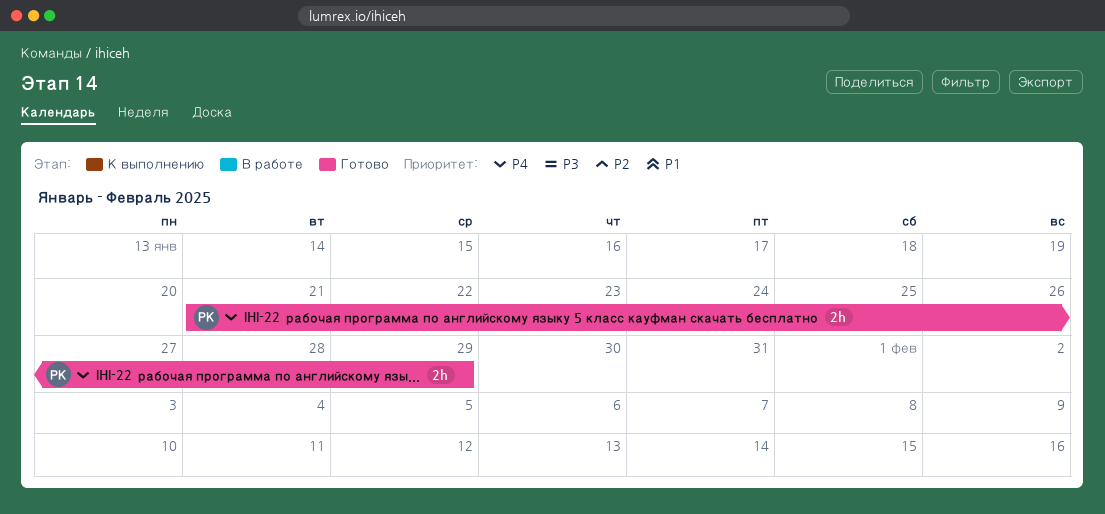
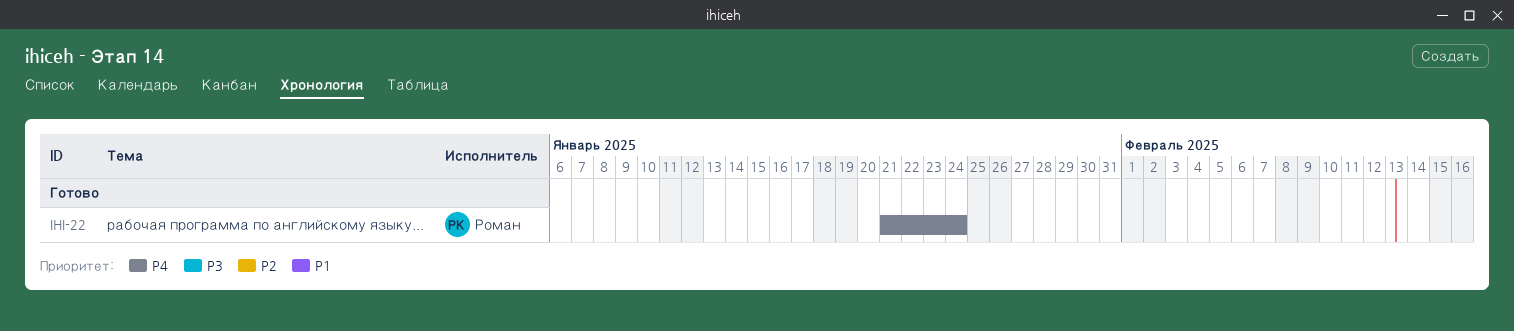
IHI-22, due: Jan 29 -> Jan 24

